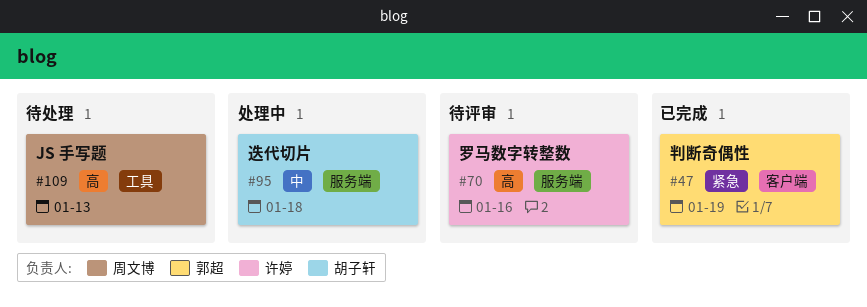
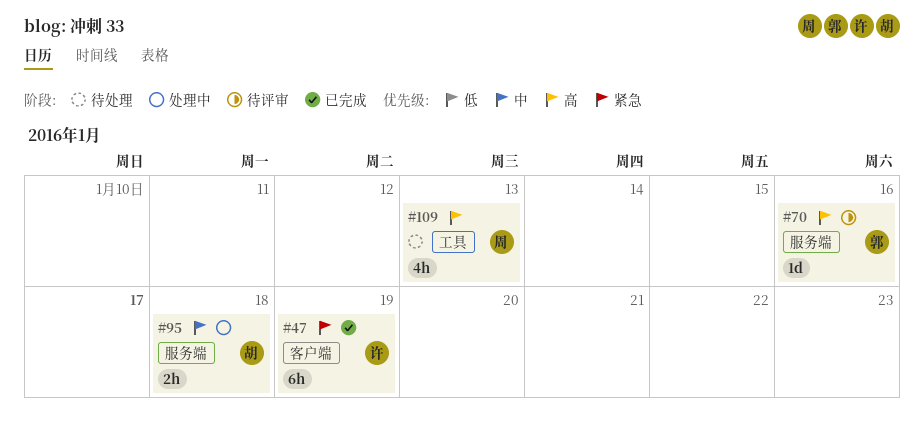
#47, owner: 郭超 -> 许婷
#70, owner: 许婷 -> 郭超

